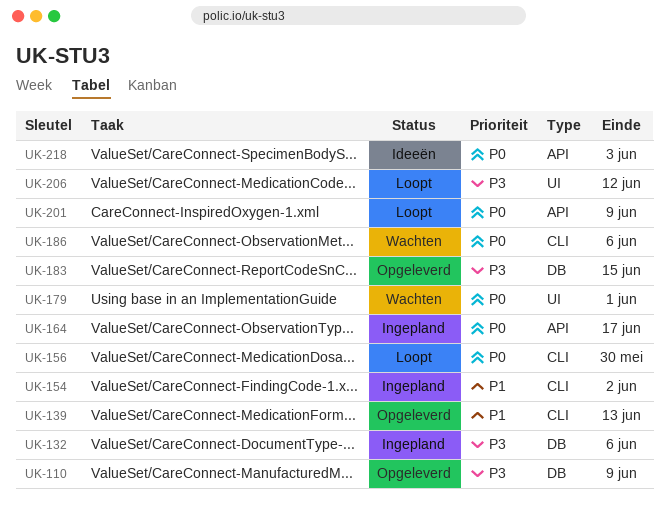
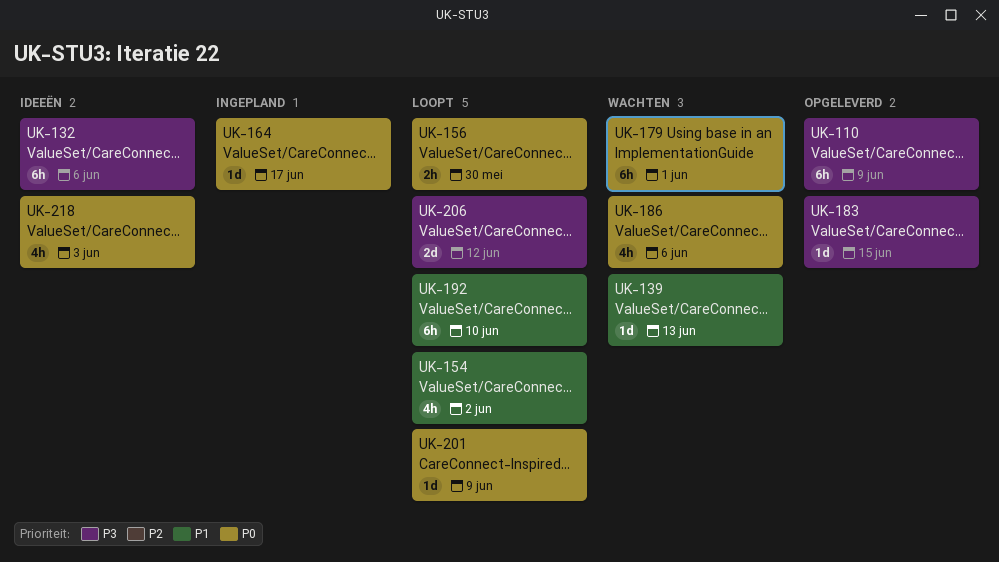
UK-132, status: Ingepland -> Ideeën
UK-139, status: Opgeleverd -> Wachten
UK-154, status: Ingepland -> Loopt
UK-192: none -> present

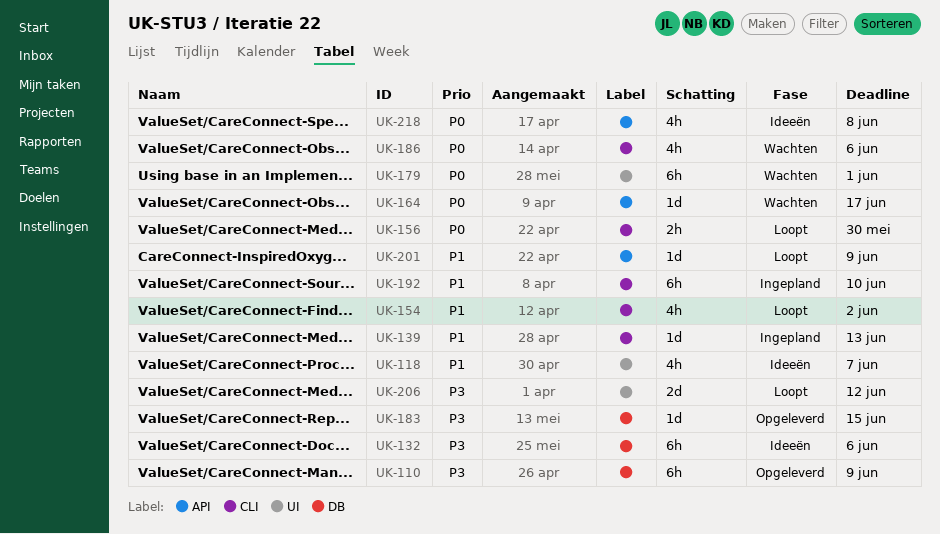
UK-118: none -> present
UK-139, status: Wachten -> Ingepland
UK-164, status: Ingepland -> Wachten
UK-192, status: Loopt -> Ingepland
UK-201, priority: P0 -> P1
UK-218, due: Jun 3 -> Jun 8

